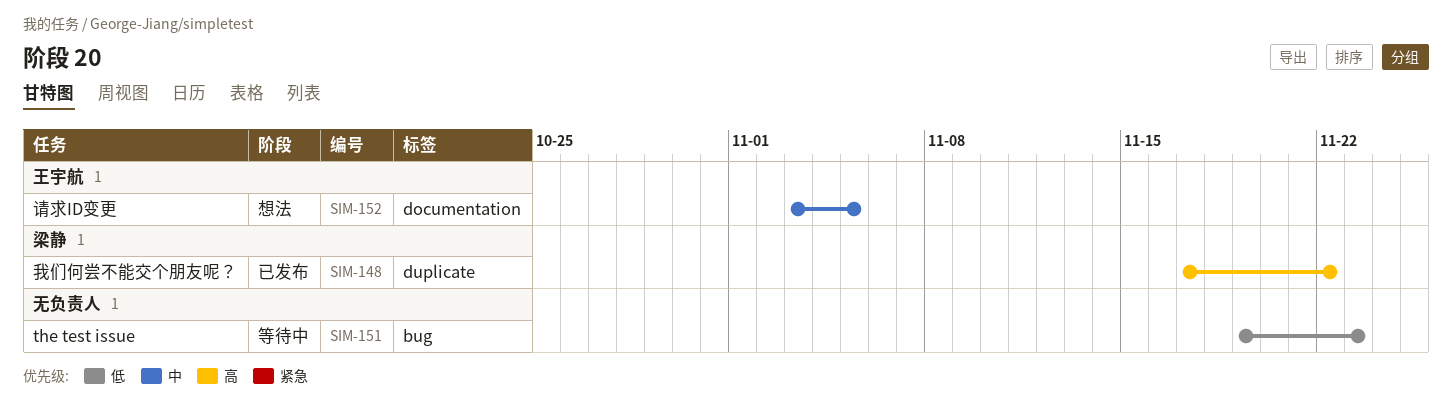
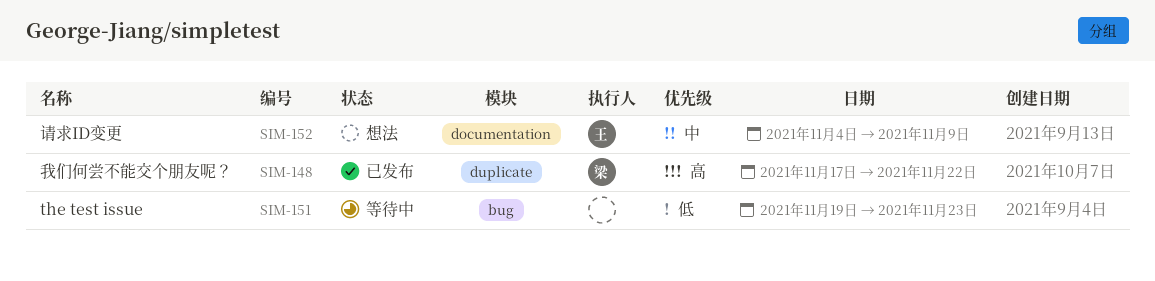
SIM-152, start: Nov 3 -> Nov 4
SIM-152, due: Nov 5 -> Nov 9

